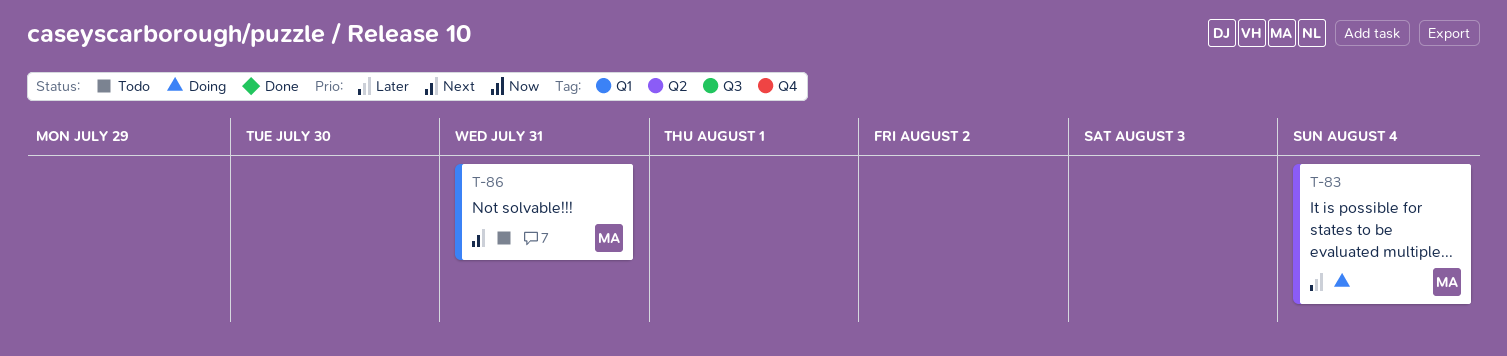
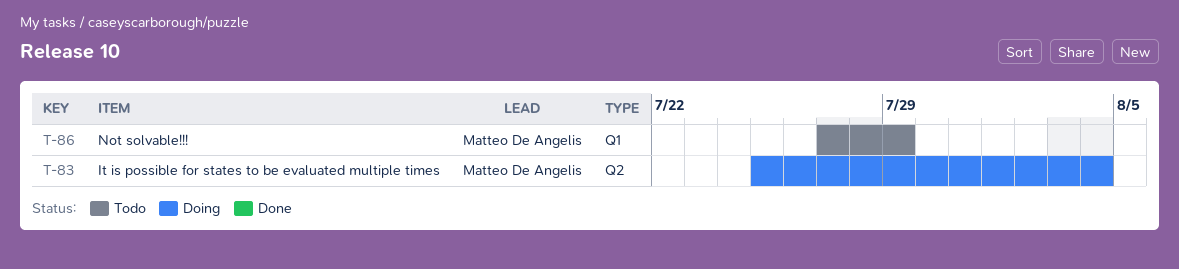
T-86, due: Jul 31 -> Jul 29

